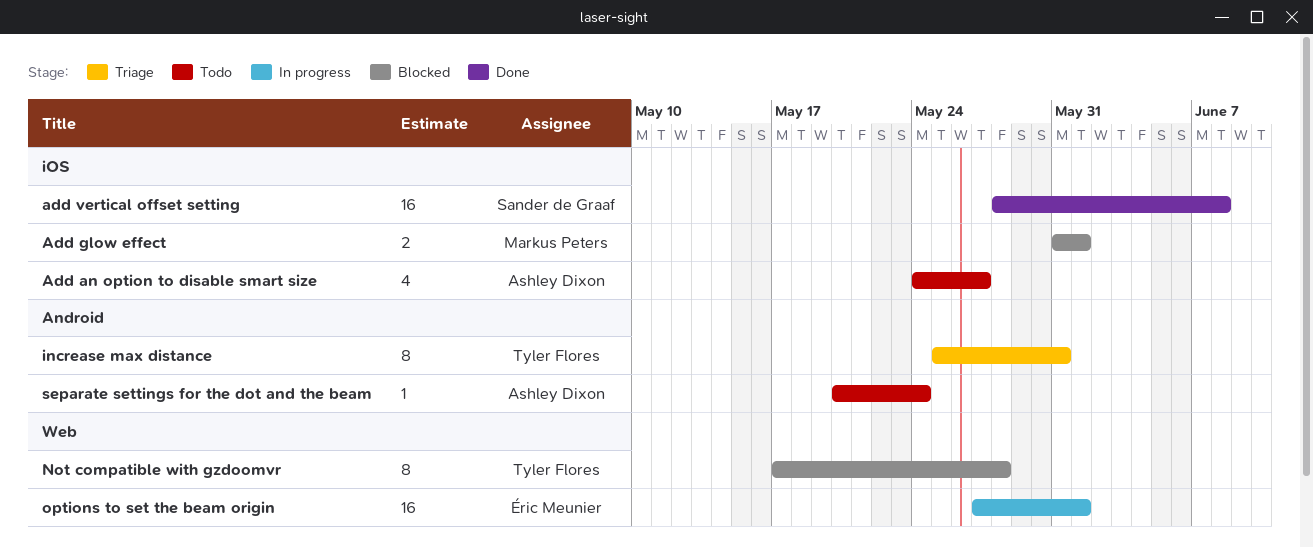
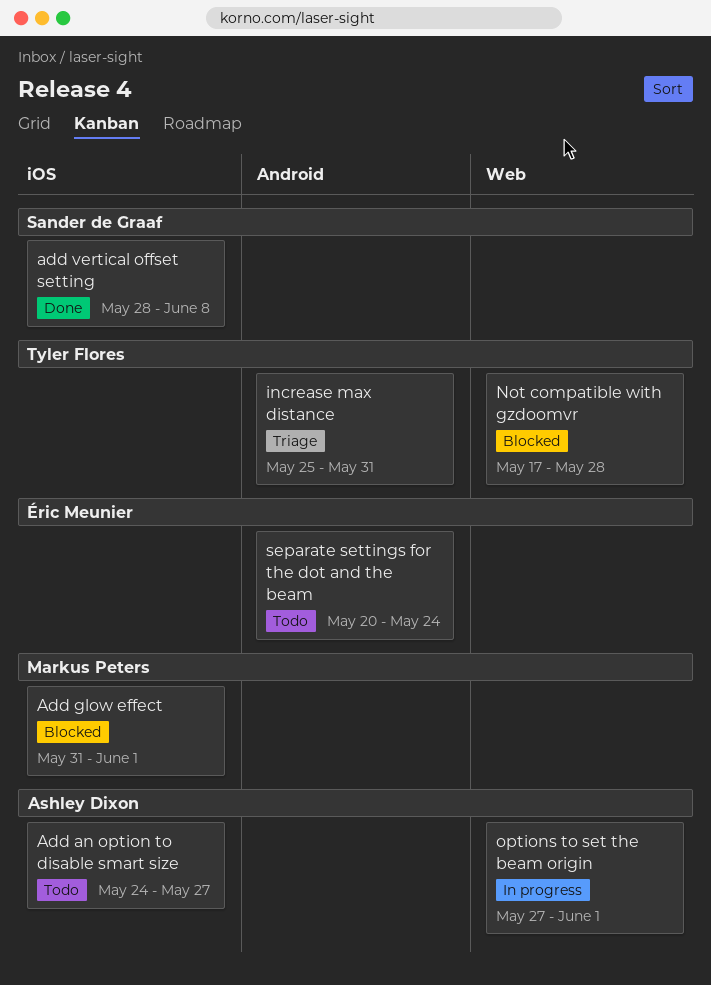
options to set the beam origin, owner: Éric Meunier -> Ashley Dixon
separate settings for the dot and the beam, owner: Ashley Dixon -> Éric Meunier

